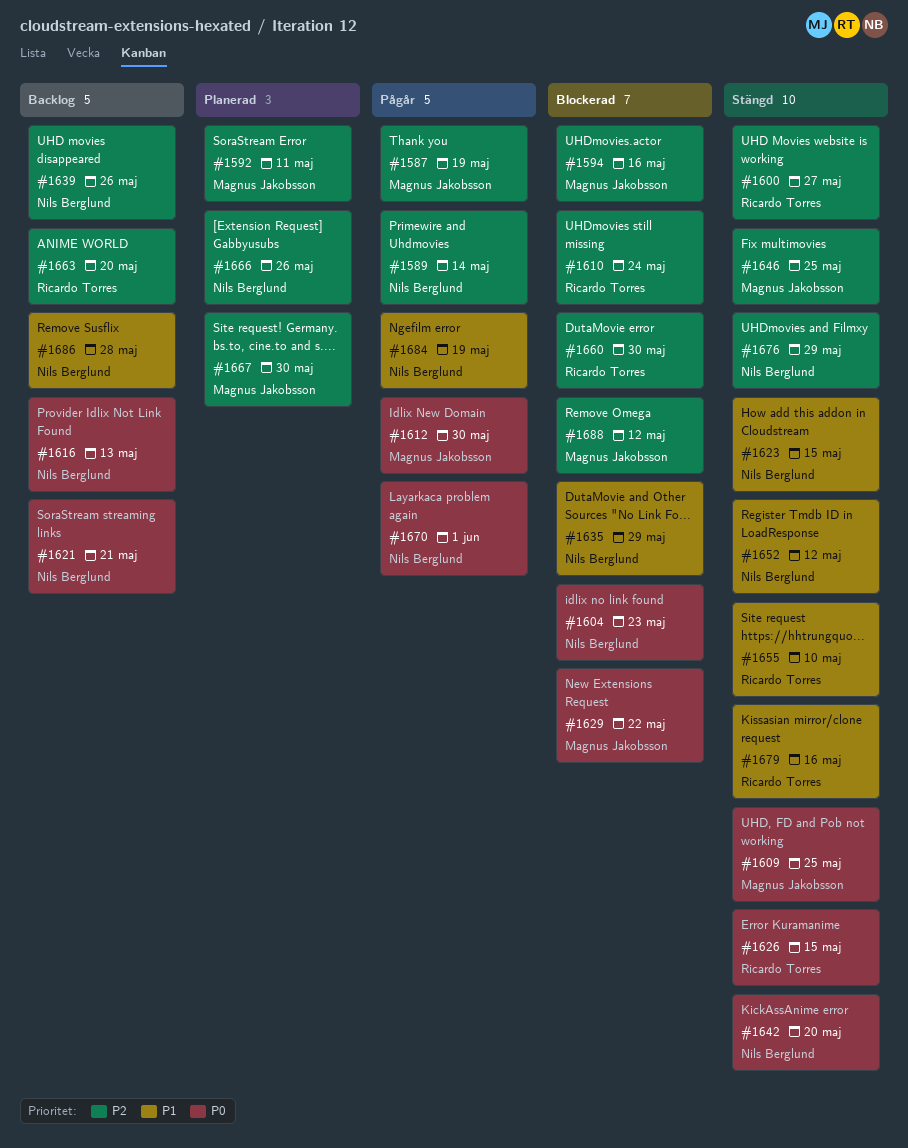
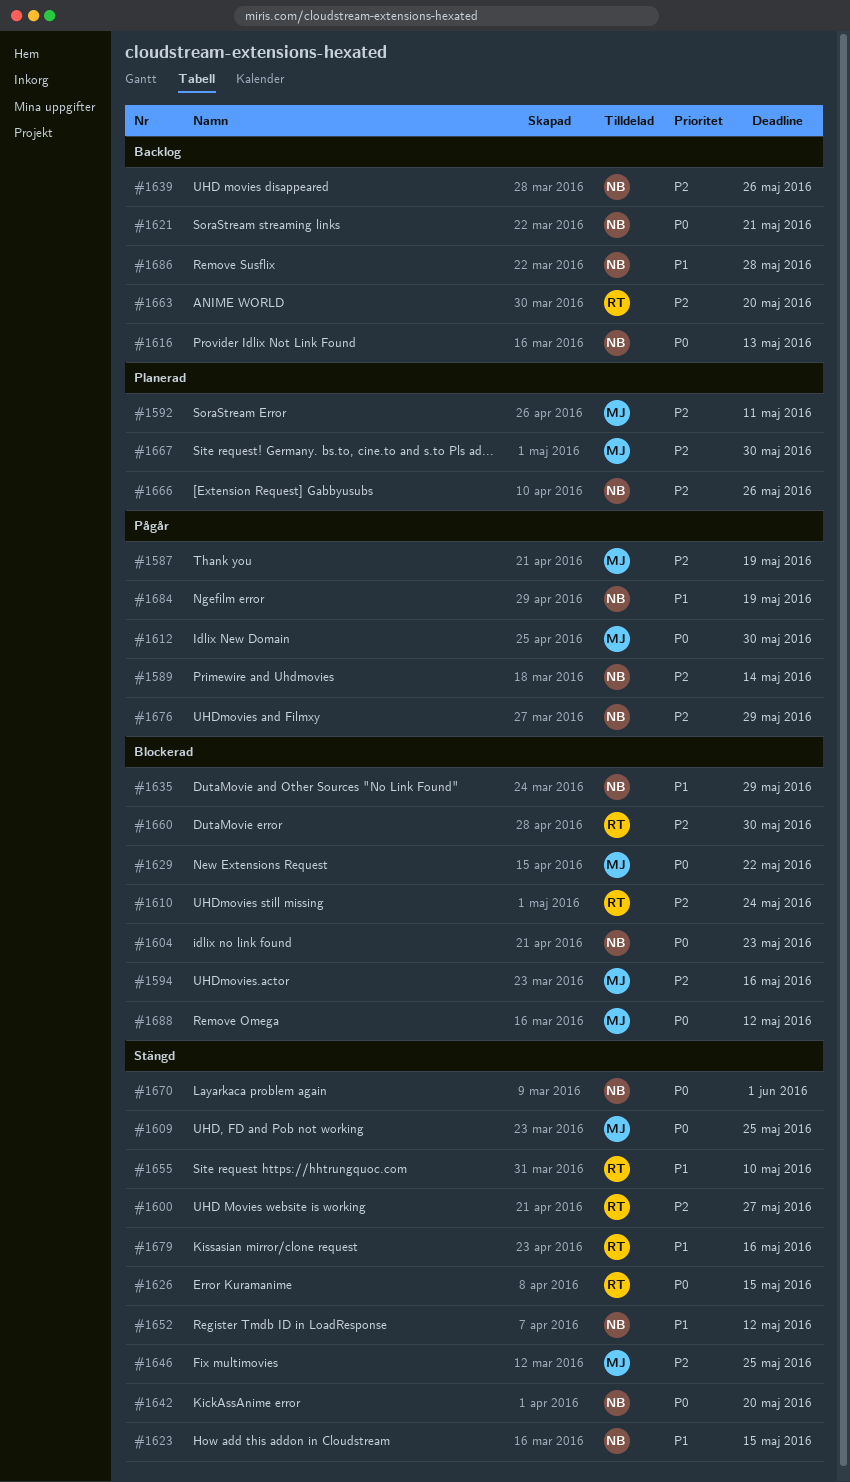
#1670, status: Pågår -> Stängd
#1676, status: Stängd -> Pågår
#1688, priority: P2 -> P0

